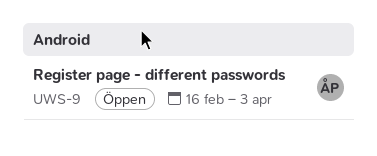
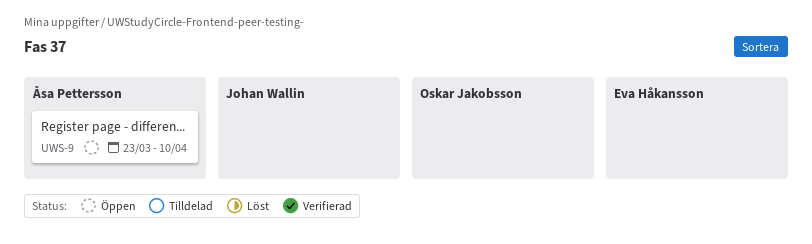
UWS-9, start: Feb 16 -> Mar 23
UWS-9, due: Apr 3 -> Apr 10

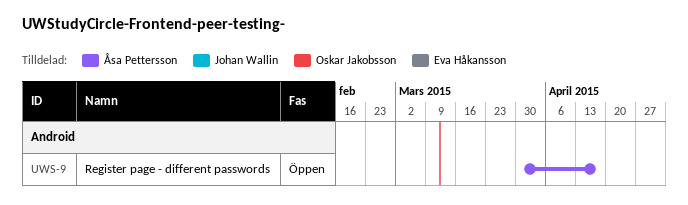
UWS-9, start: Mar 23 -> Mar 30
UWS-9, due: Apr 10 -> Apr 17

